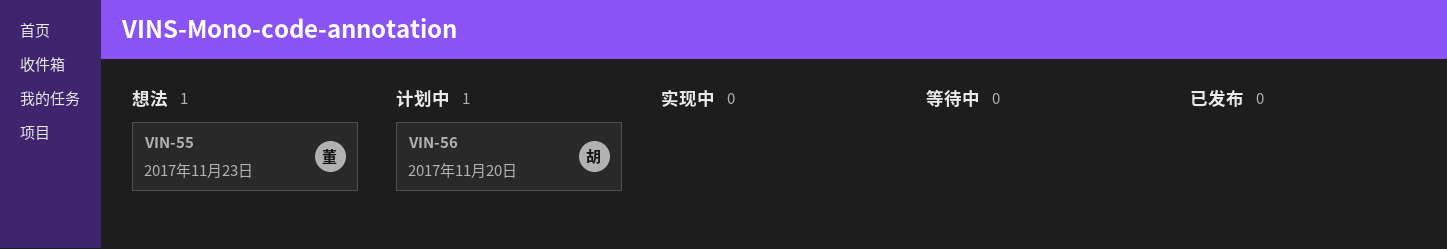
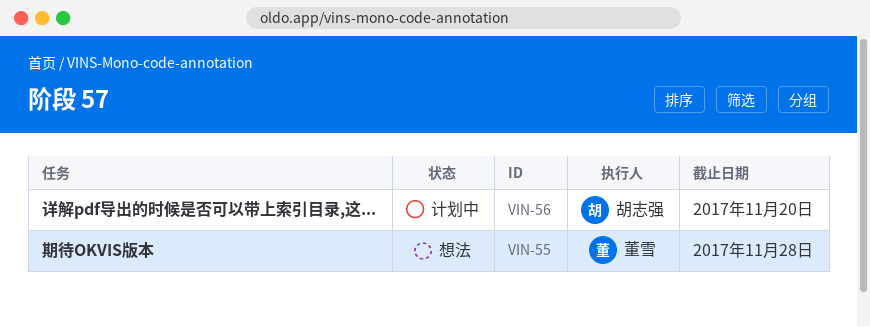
VIN-55, due: Nov 23 -> Nov 28

